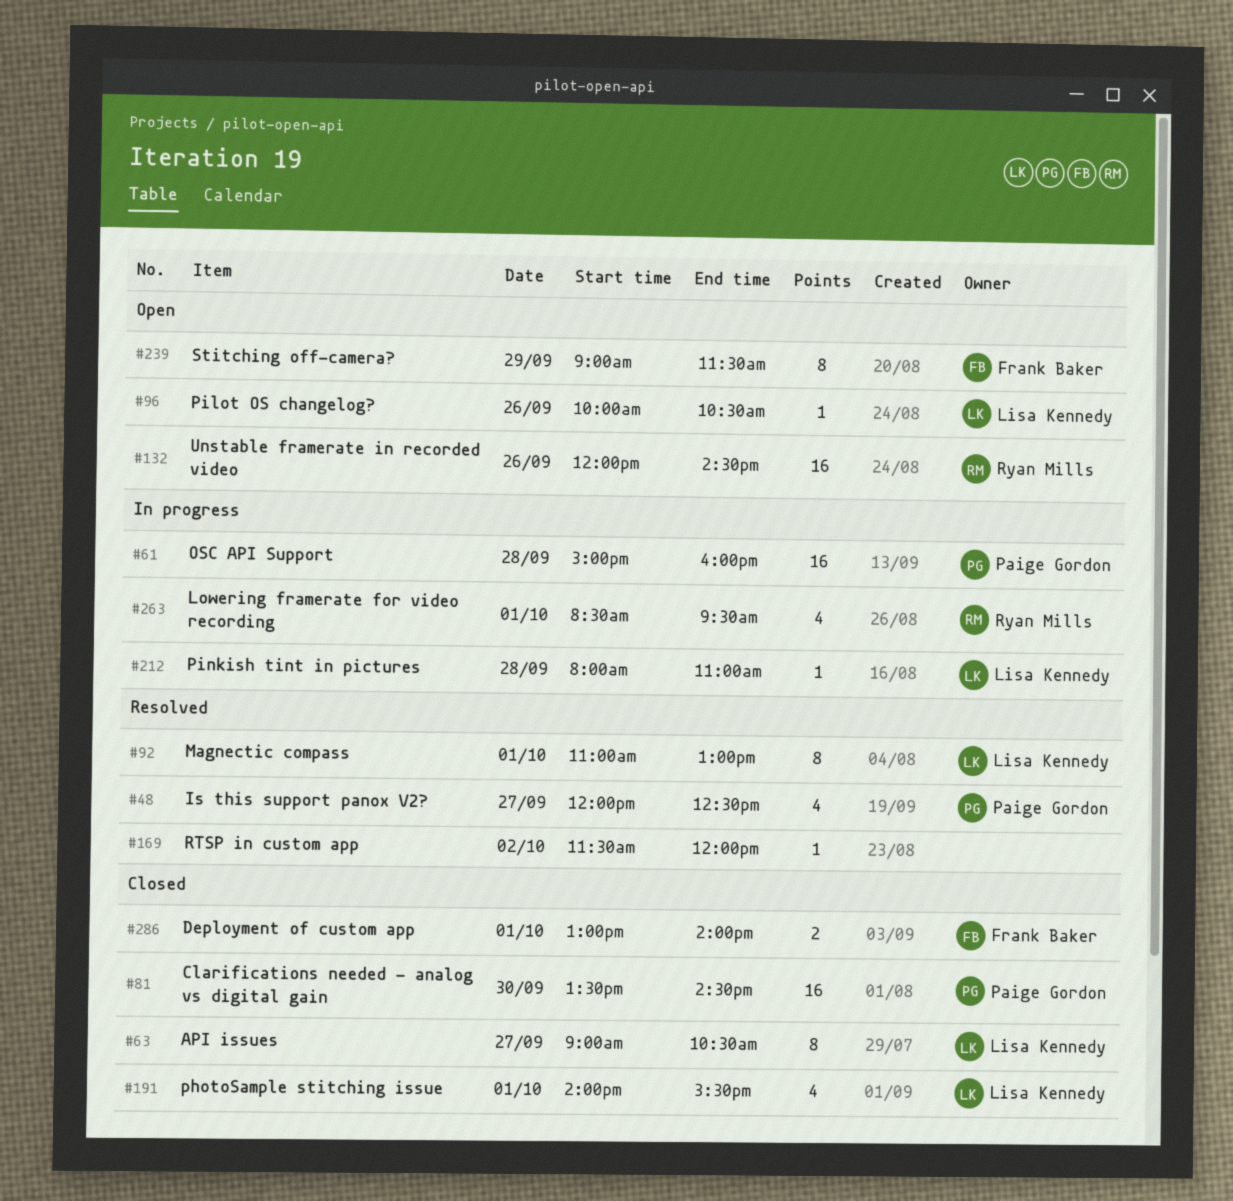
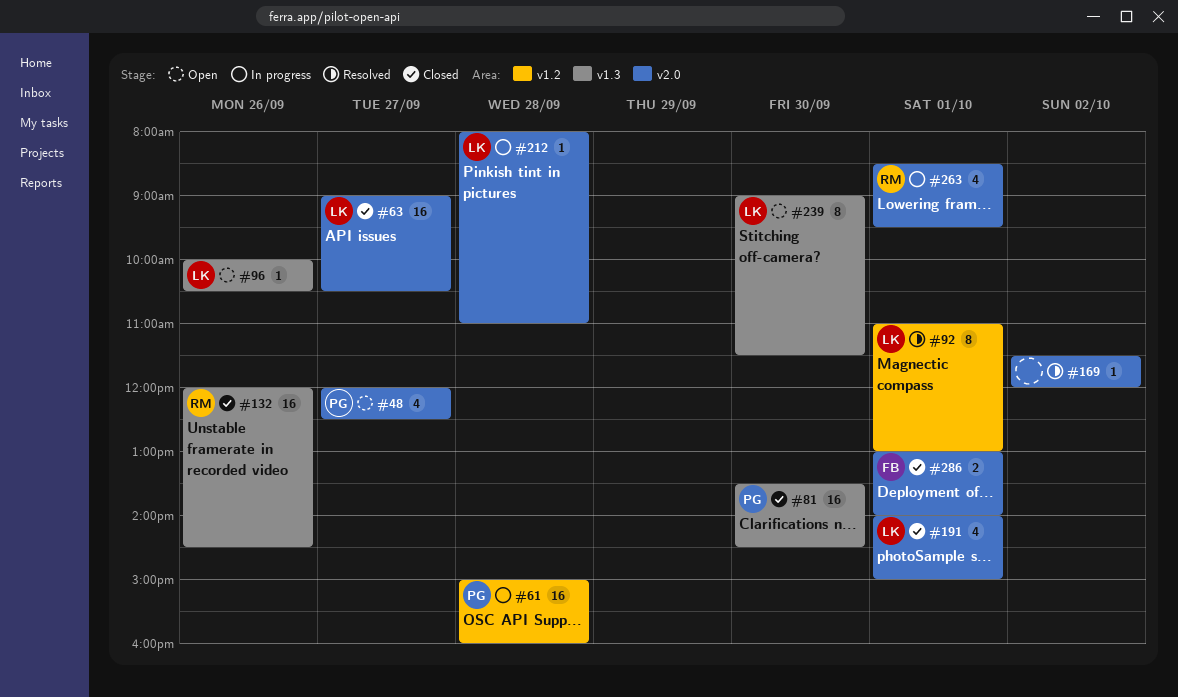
#48, status: Resolved -> Open
#63, estimate: 8 -> 16
#132, status: Open -> Closed
#191, ends: 15:30 -> 15:00
#239, owner: Frank Baker -> Lisa Kennedy
#239, day: Sep 29 -> Sep 30

